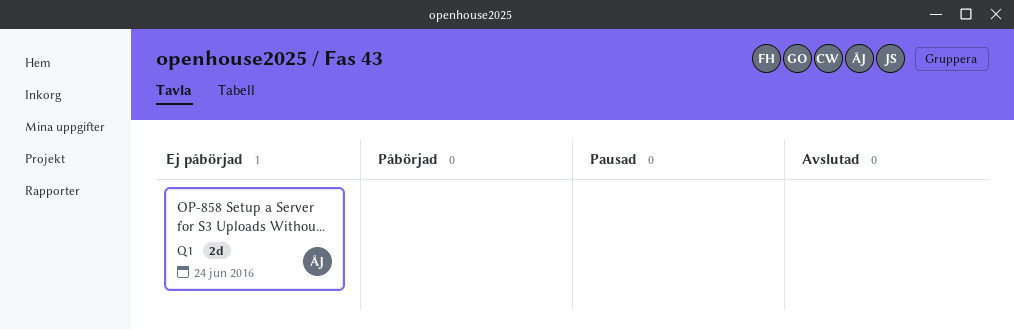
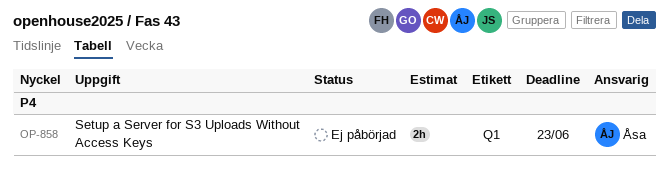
OP-858, estimate: 2d -> 2h
OP-858, due: Jun 24 -> Jun 23

